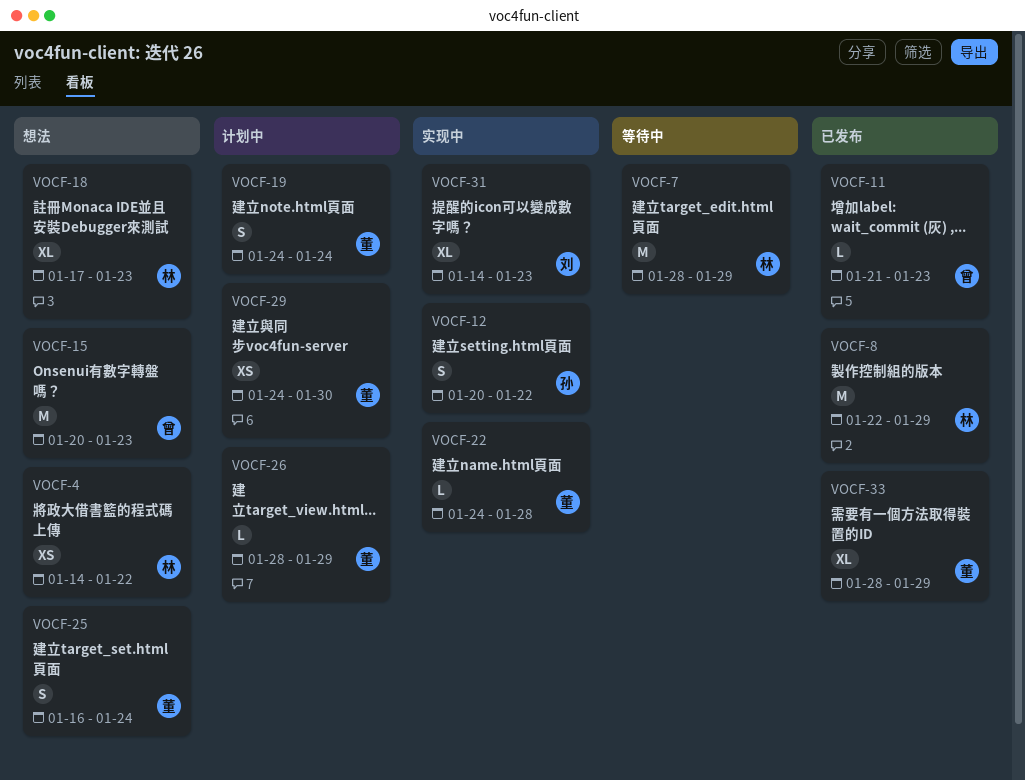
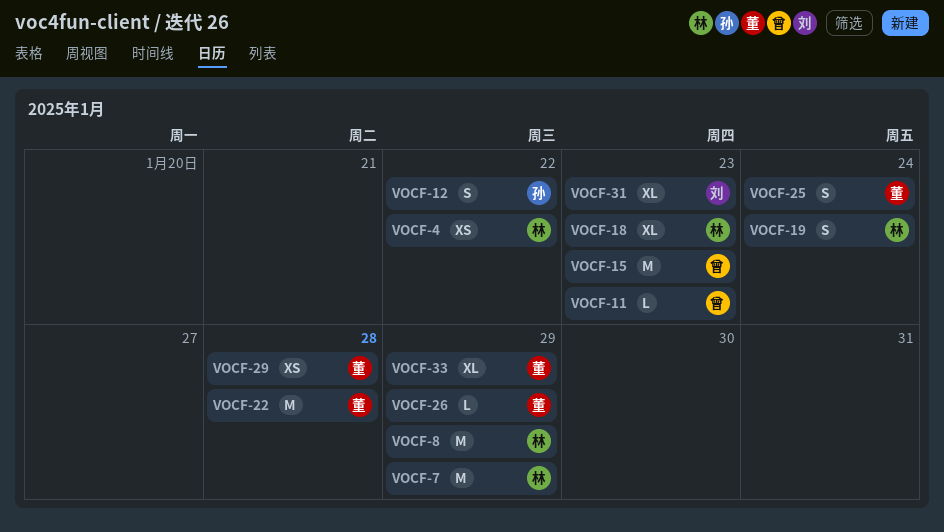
VOCF-19, owner: 董 -> 林
VOCF-22, estimate: L -> M
VOCF-29, due: Jan 30 -> Jan 28

